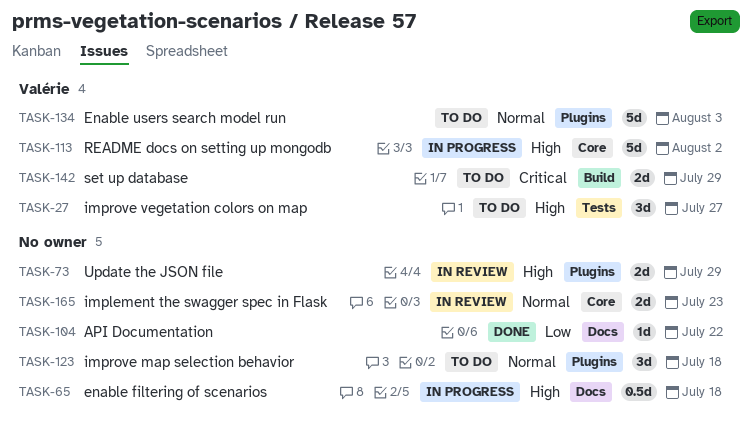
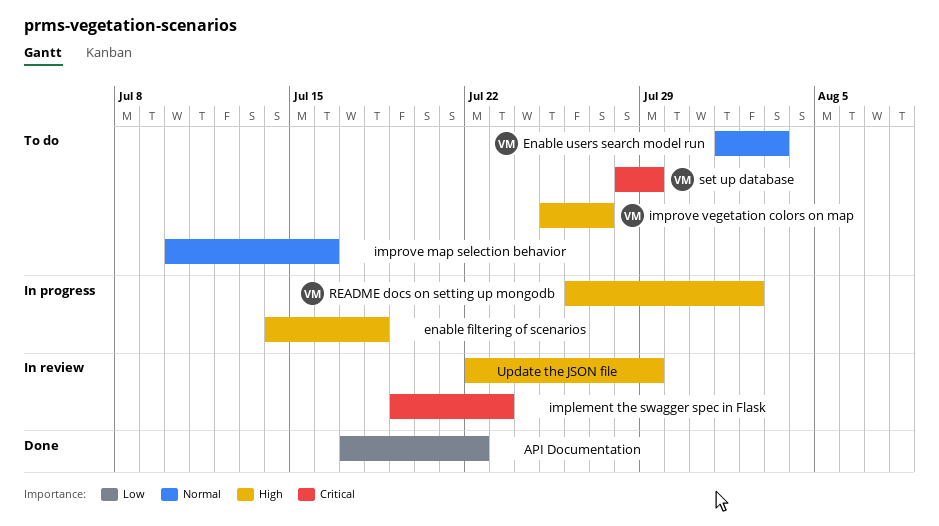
implement the swagger spec in Flask, priority: Normal -> Critical
improve map selection behavior, due: Jul 18 -> Jul 16

